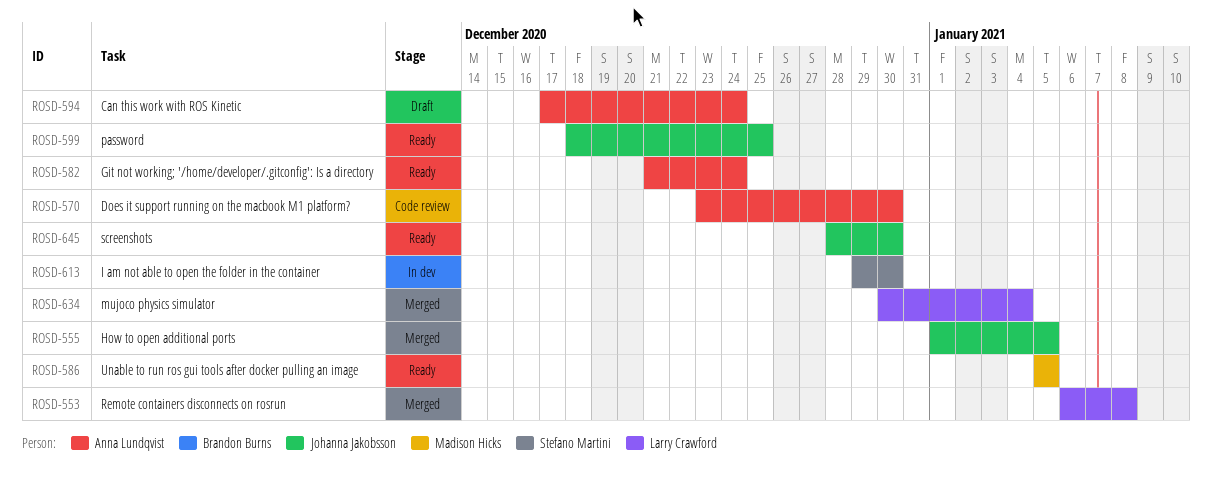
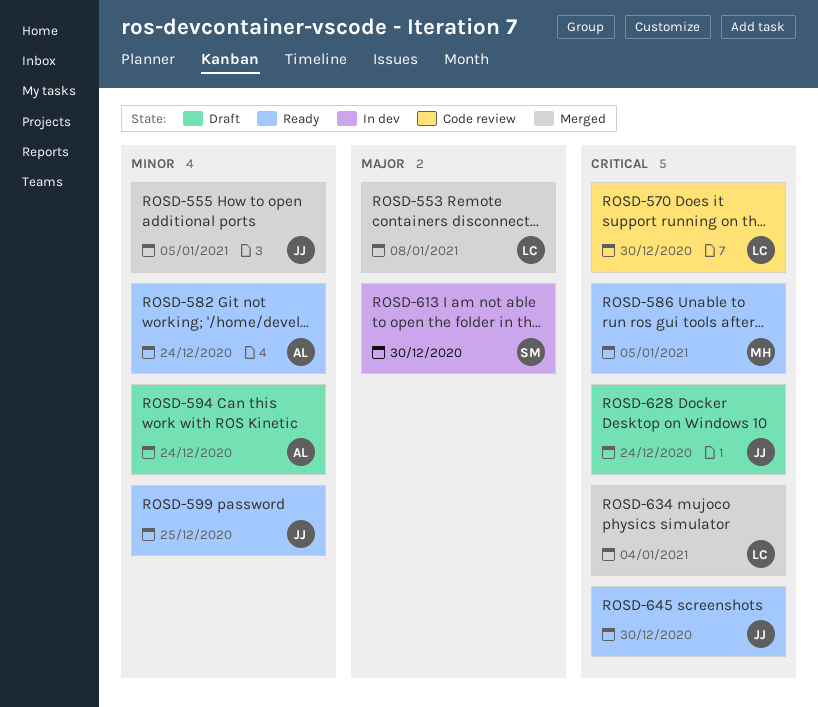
ROSD-570, owner: Anna Lundqvist -> Larry Crawford
ROSD-628: none -> present

